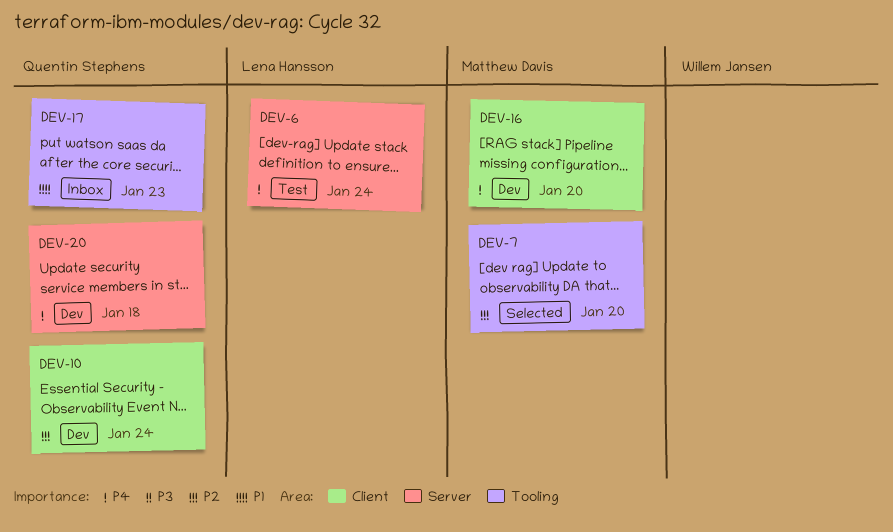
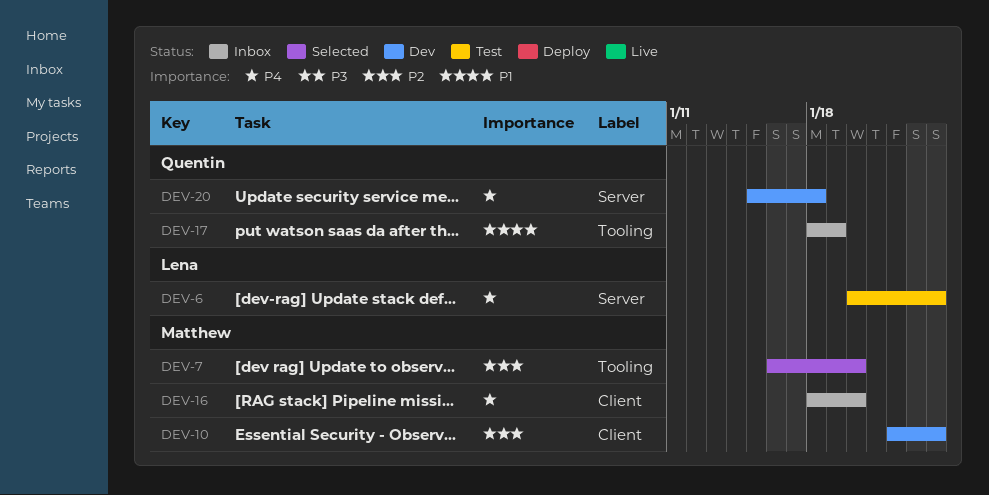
DEV-10, owner: Quentin Stephens -> Matthew Davis
DEV-16, status: Dev -> Inbox
DEV-17, due: Jan 23 -> Jan 19

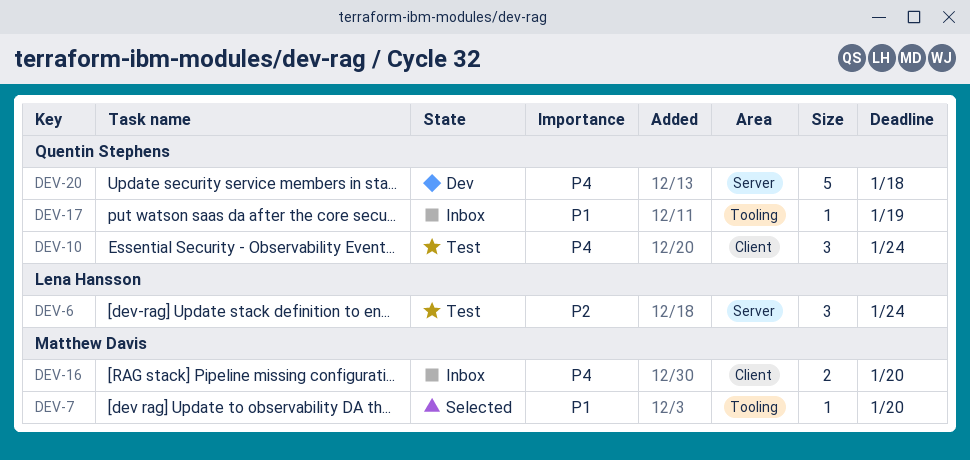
DEV-6, priority: P4 -> P2
DEV-7, priority: P2 -> P1
DEV-10, status: Dev -> Test
DEV-10, owner: Matthew Davis -> Quentin Stephens
DEV-10, priority: P2 -> P4

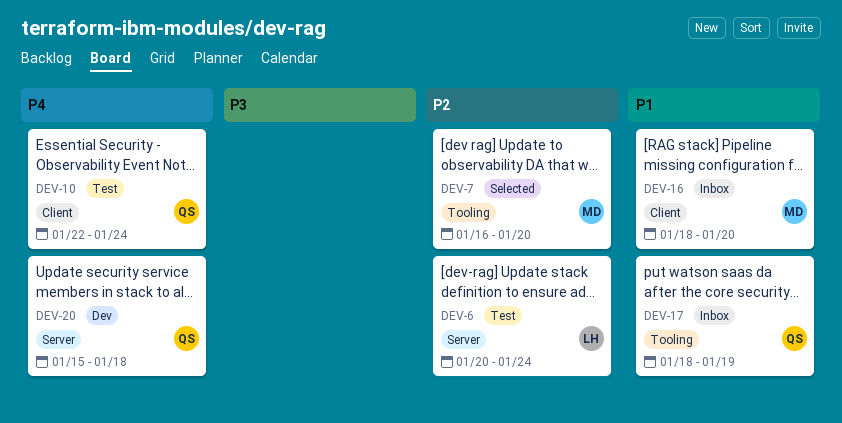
DEV-7, priority: P1 -> P2
DEV-16, priority: P4 -> P1

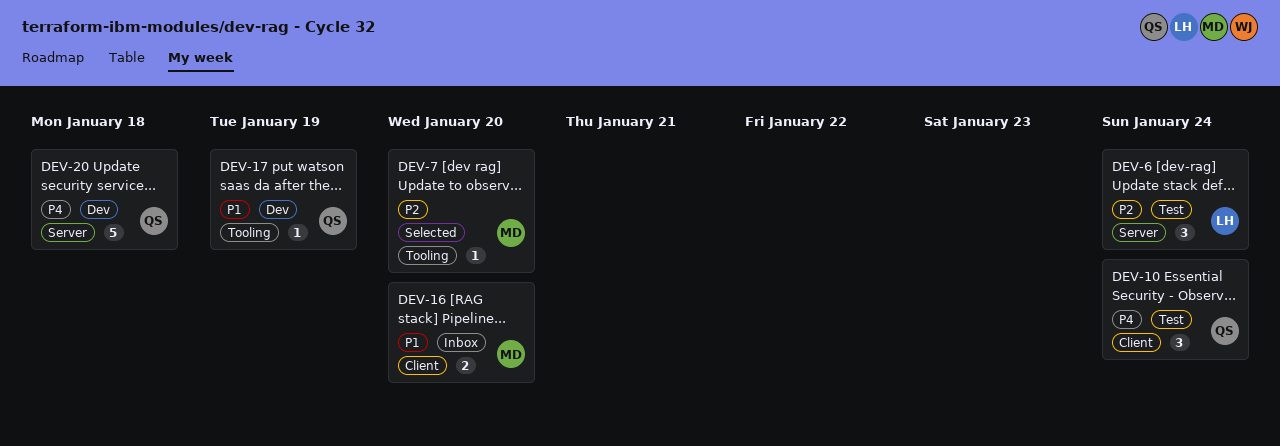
DEV-17, status: Inbox -> Dev

